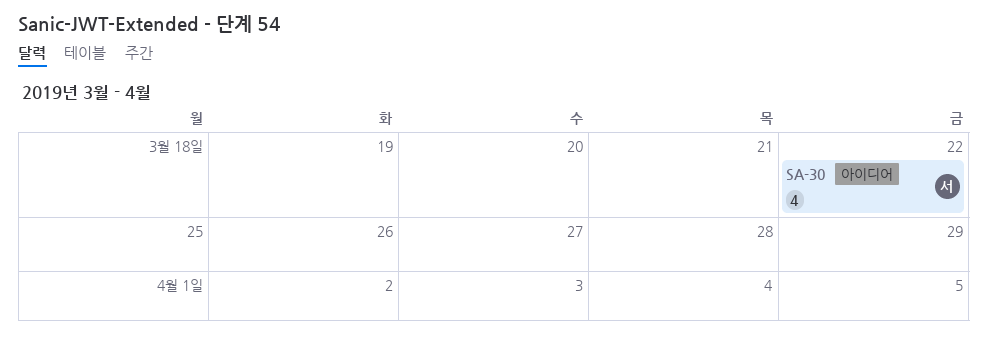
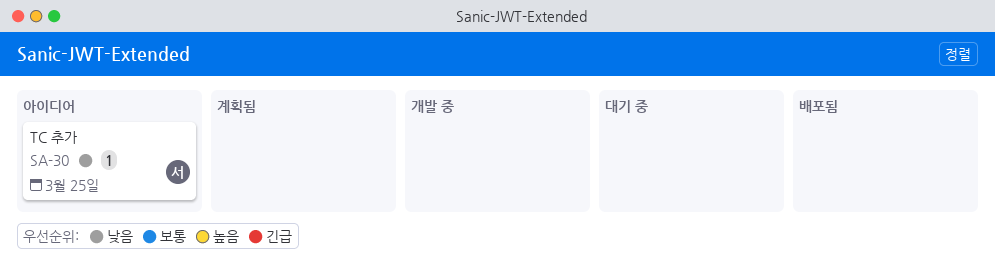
SA-30, estimate: 4 -> 1
SA-30, due: Mar 22 -> Mar 25

